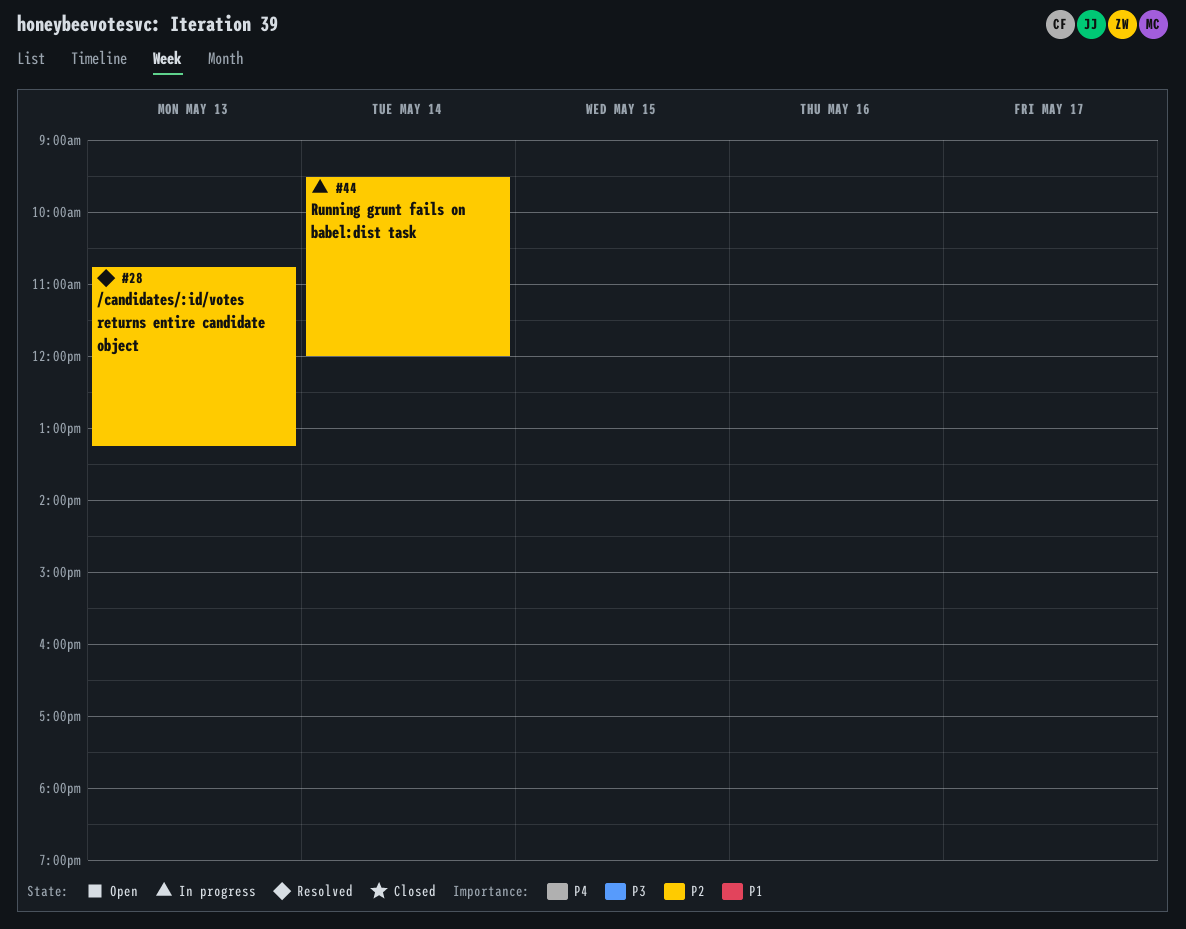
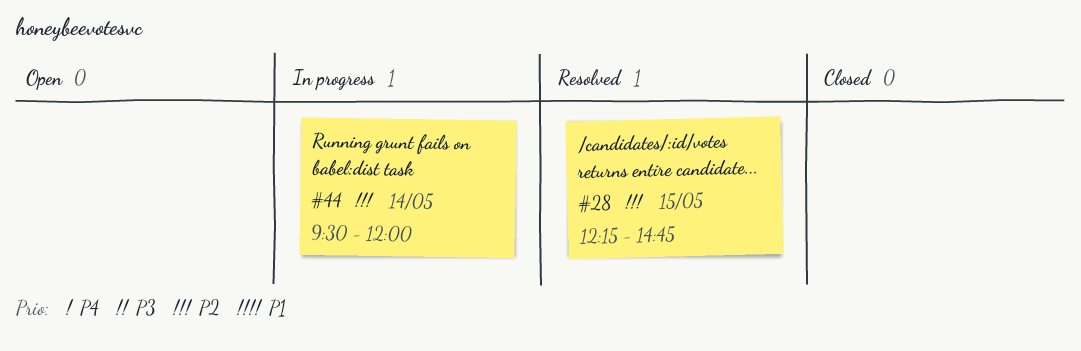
#28, day: May 13 -> May 15
#28, begins: 10:45 -> 12:15
#28, ends: 13:15 -> 14:45

